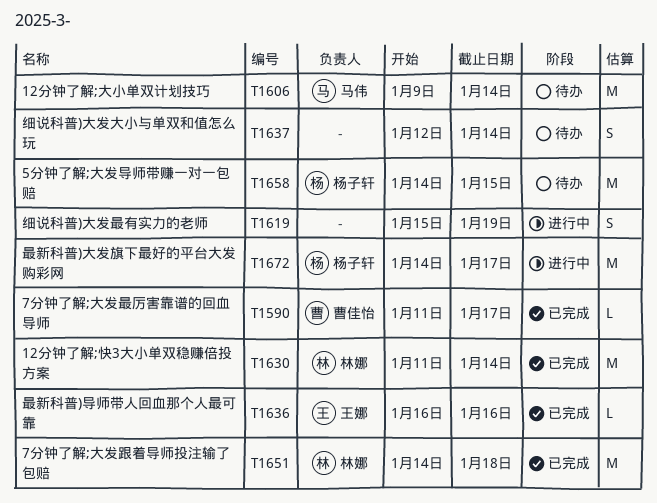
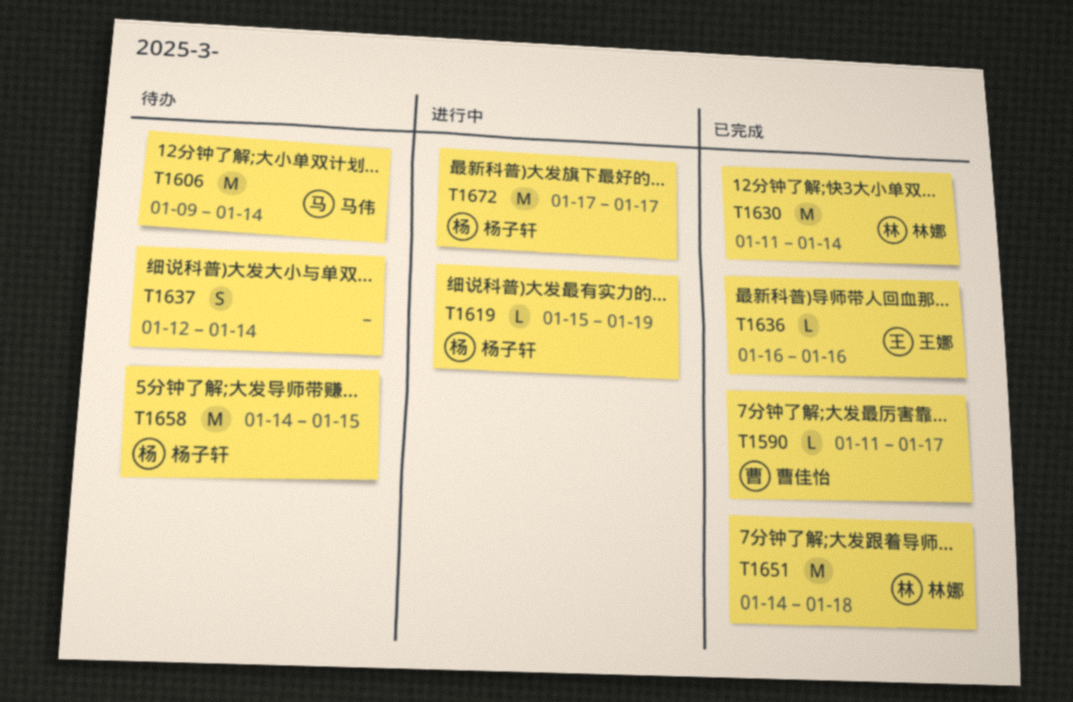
T1619, owner: none -> 杨子轩
T1619, estimate: S -> L
T1672, start: Jan 14 -> Jan 17

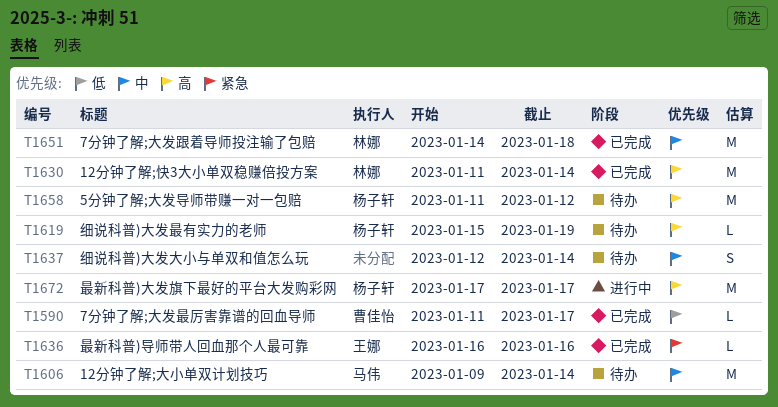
T1619, status: 进行中 -> 待办
T1658, start: Jan 14 -> Jan 11
T1658, due: Jan 15 -> Jan 12

